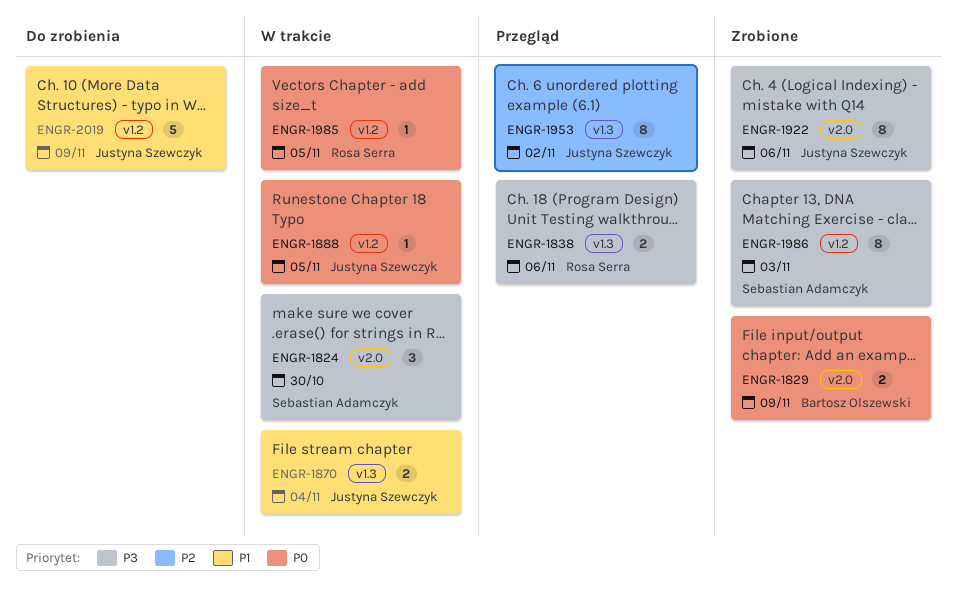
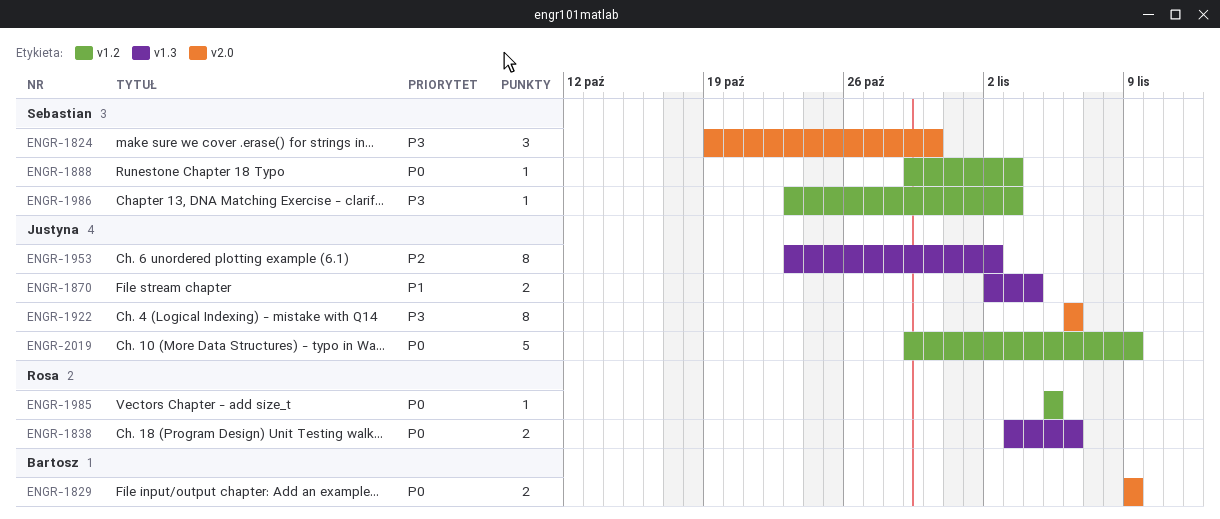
ENGR-1838, priority: P3 -> P0
ENGR-1888, owner: Justyna Szewczyk -> Sebastian Adamczyk
ENGR-1888, due: Nov 5 -> Nov 3
ENGR-1986, estimate: 8 -> 1
ENGR-2019, priority: P1 -> P0

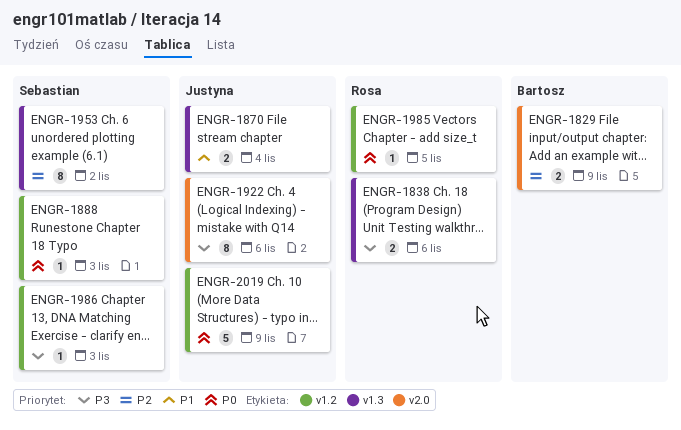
ENGR-1824: present -> none
ENGR-1829, priority: P0 -> P2
ENGR-1838, priority: P0 -> P3
ENGR-1953, owner: Justyna -> Sebastian

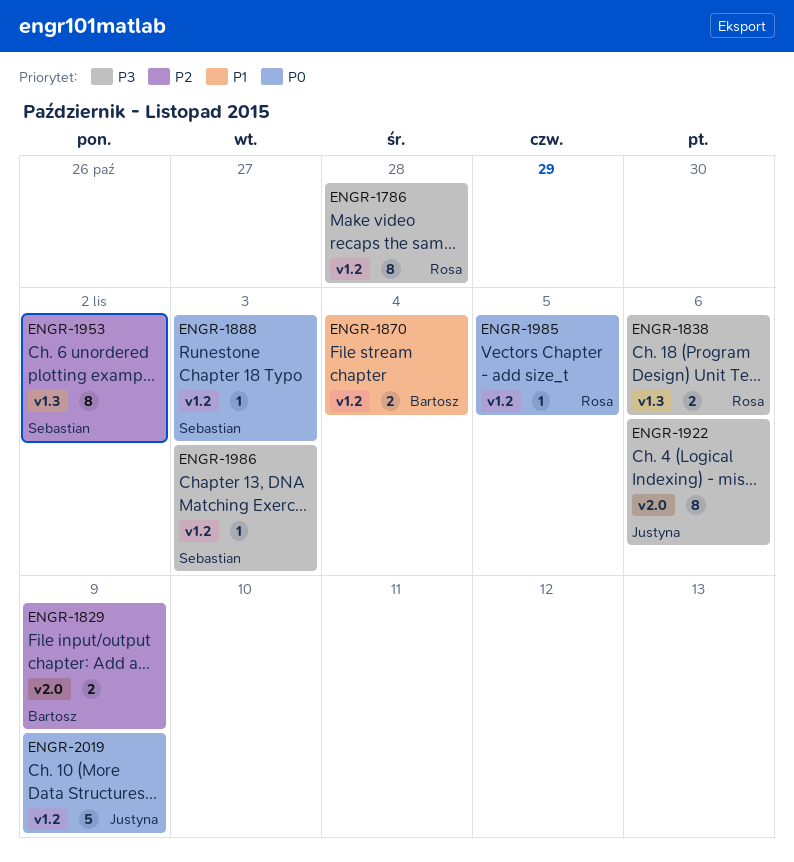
ENGR-1786: none -> present
ENGR-1870, owner: Justyna -> Bartosz
ENGR-1870, label: v1.3 -> v1.2

